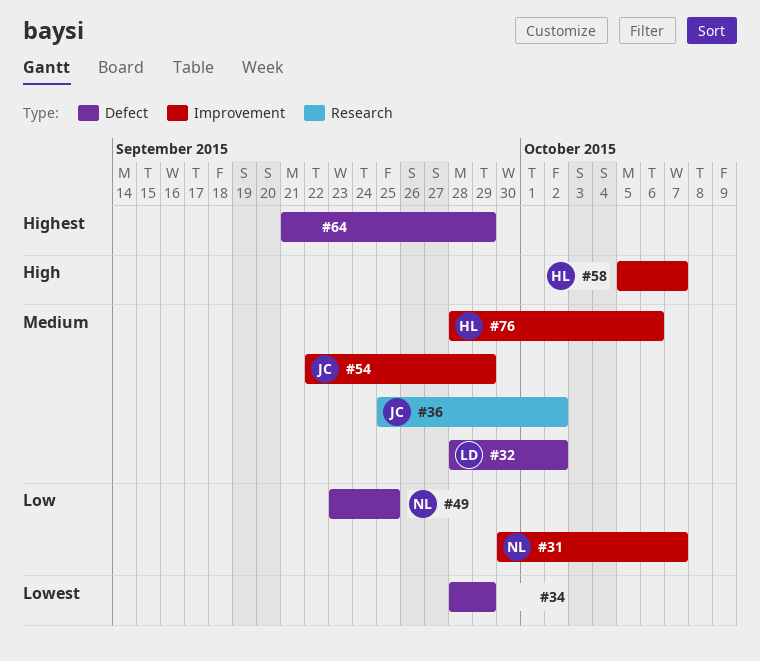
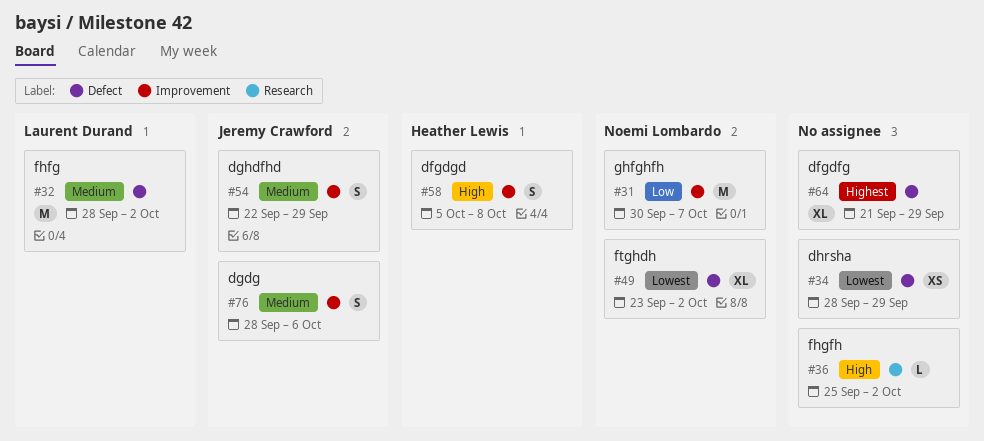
#36, owner: Jeremy Crawford -> none
#36, priority: Medium -> High
#49, priority: Low -> Lowest
#49, due: Sep 25 -> Oct 2
#58, due: Oct 7 -> Oct 8
#76, owner: Heather Lewis -> Jeremy Crawford

